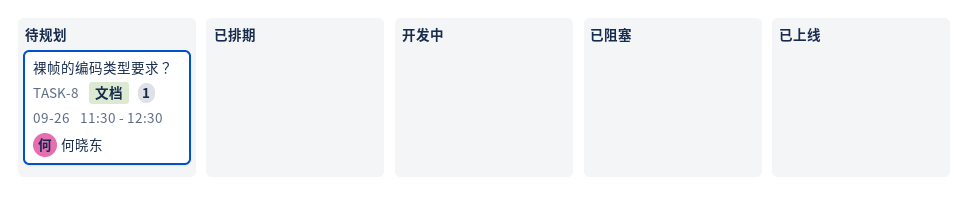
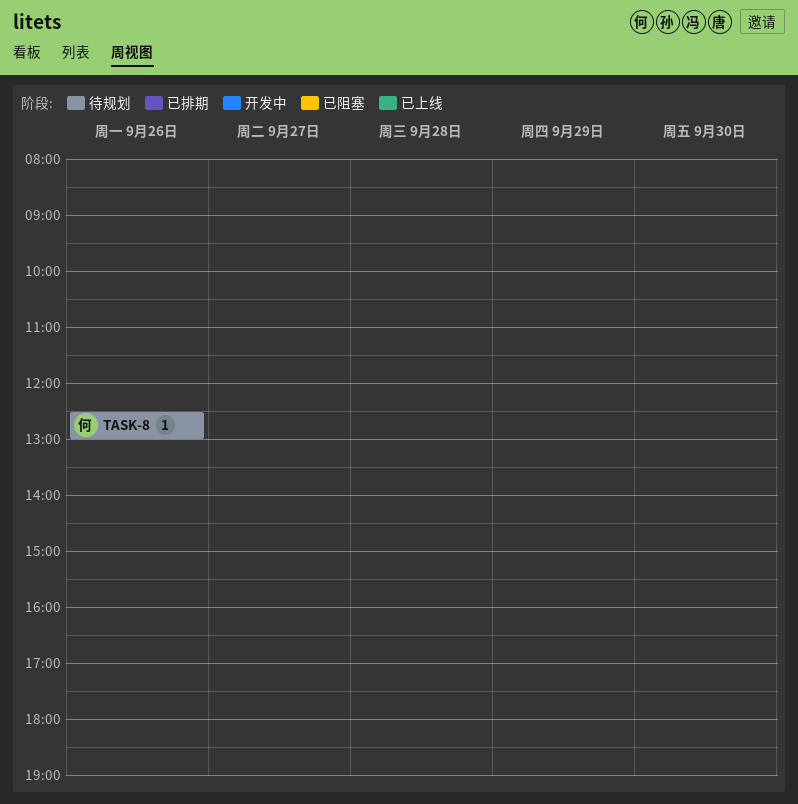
TASK-8, begins: 11:30 -> 12:30
TASK-8, ends: 12:30 -> 13:00

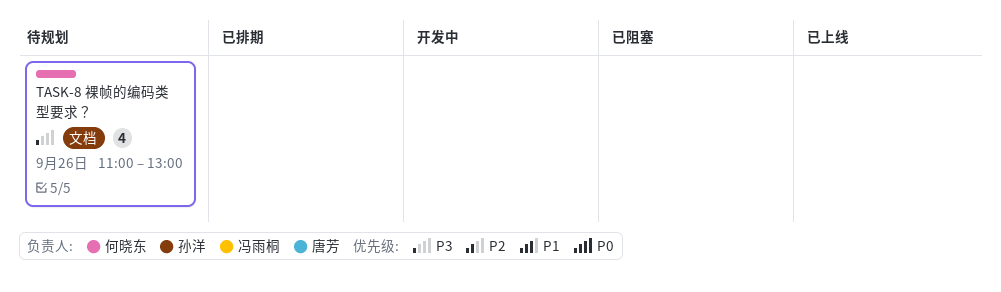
TASK-8, estimate: 1 -> 4
TASK-8, begins: 12:30 -> 11:00

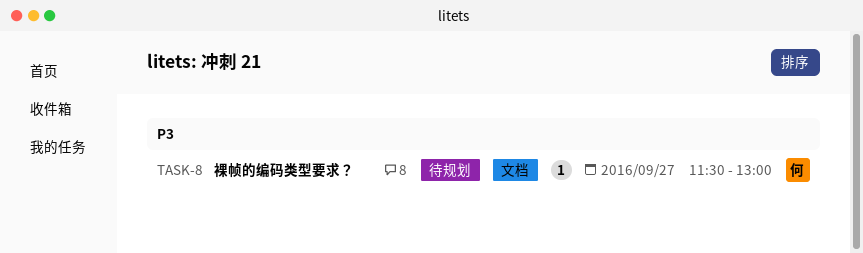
TASK-8, estimate: 4 -> 1
TASK-8, day: Sep 26 -> Sep 27
TASK-8, begins: 11:00 -> 11:30

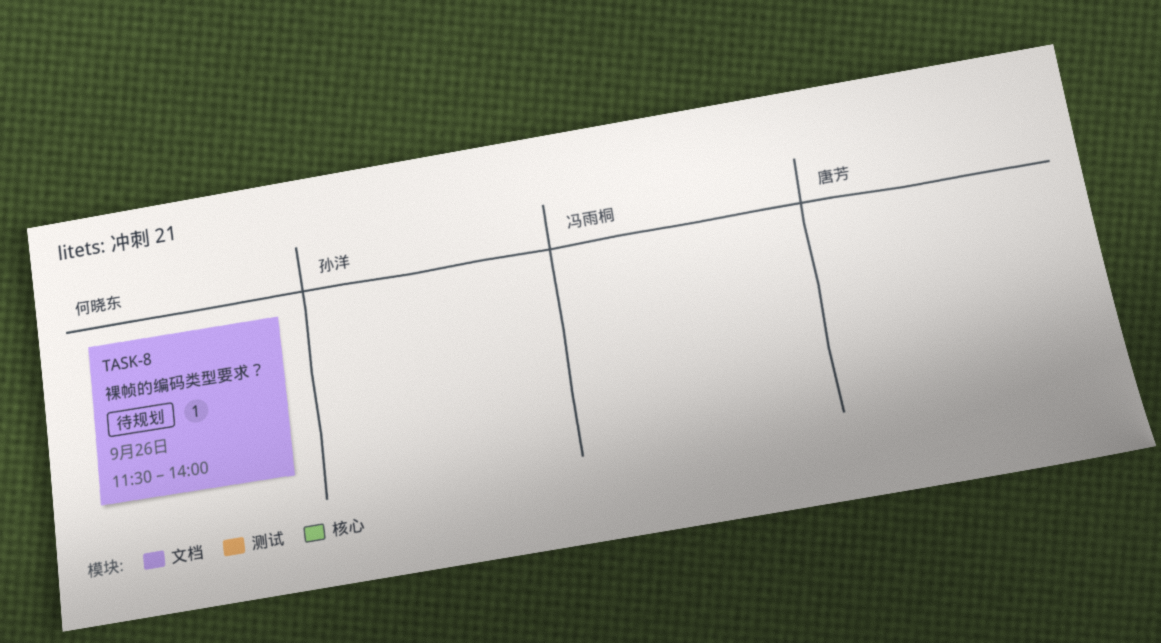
TASK-8, day: Sep 27 -> Sep 26
TASK-8, ends: 13:00 -> 14:00

